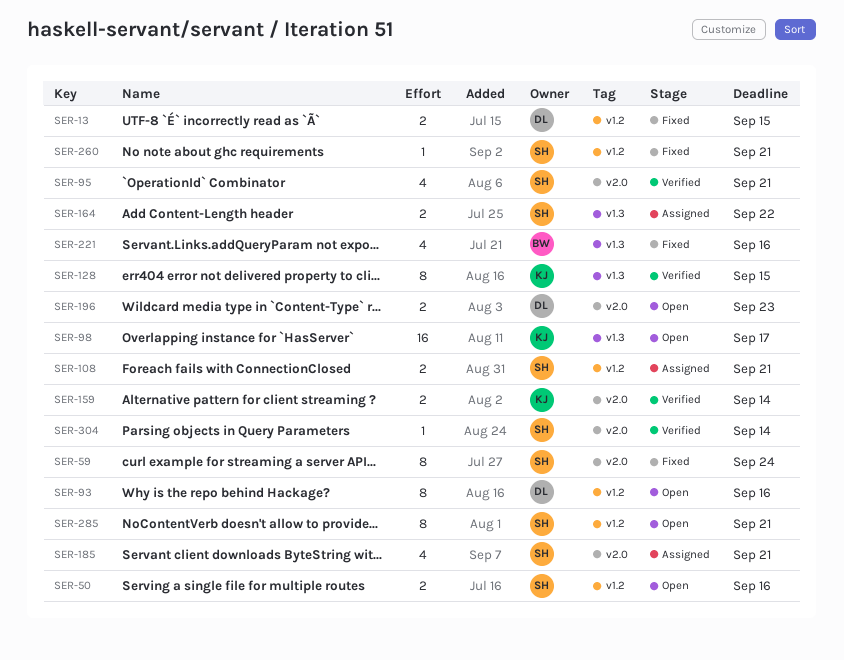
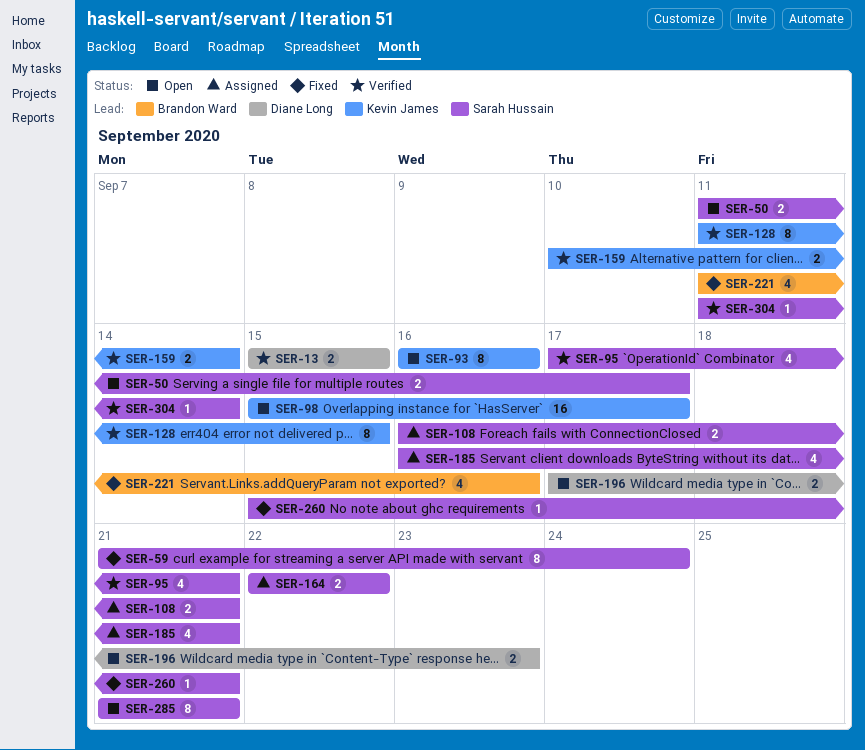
SER-13, status: Fixed -> Verified
SER-50, due: Sep 16 -> Sep 17
SER-93, owner: Diane Long -> Kevin James

